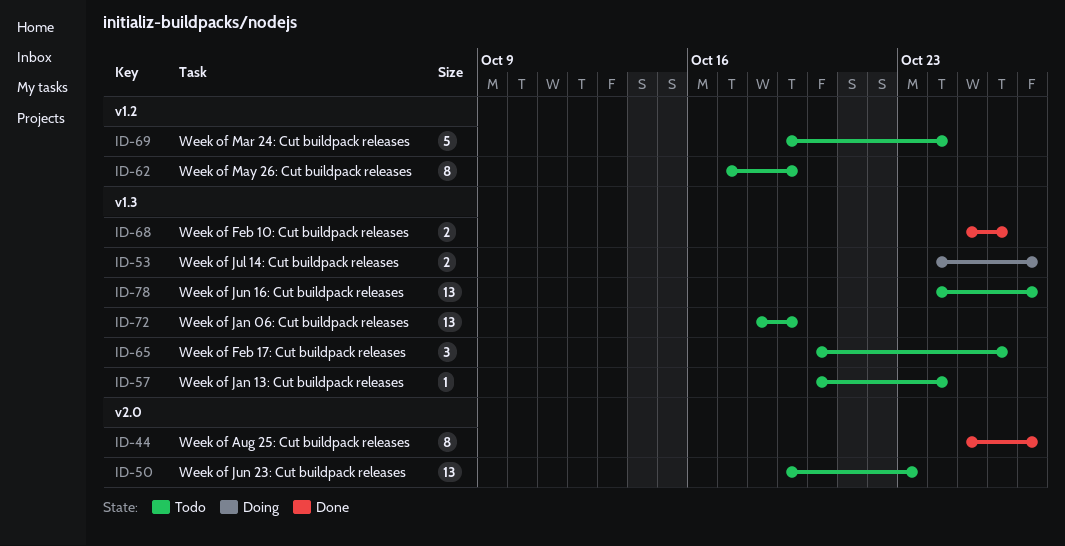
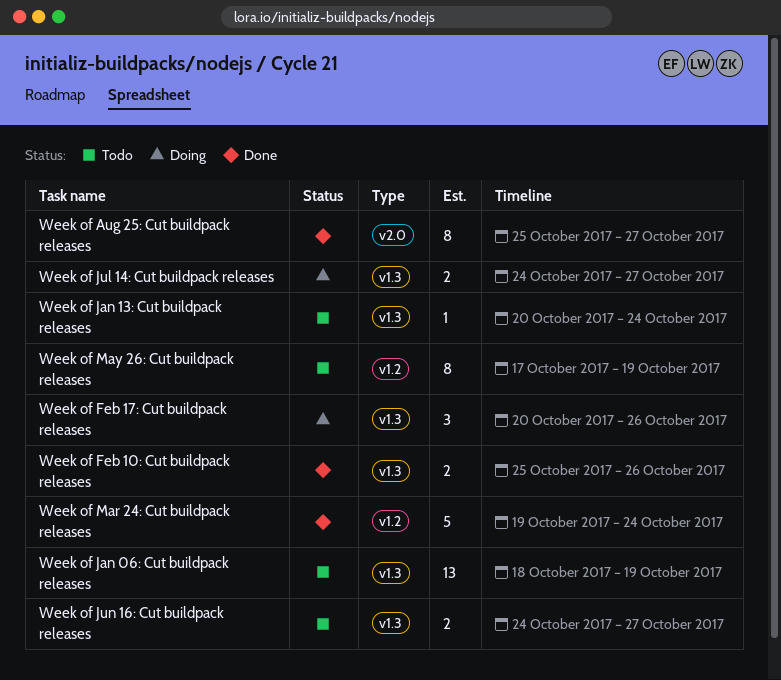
Week of Feb 17: Cut buildpack releases, status: Todo -> Doing
Week of Jun 16: Cut buildpack releases, estimate: 13 -> 2
Week of Jun 23: Cut buildpack releases: present -> none
Week of Mar 24: Cut buildpack releases, status: Todo -> Done

